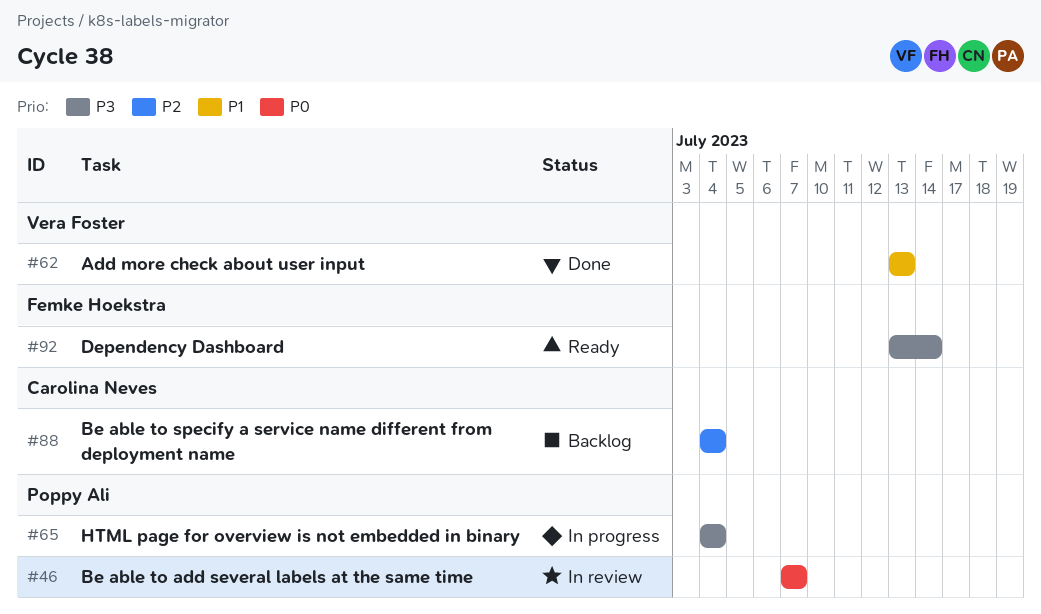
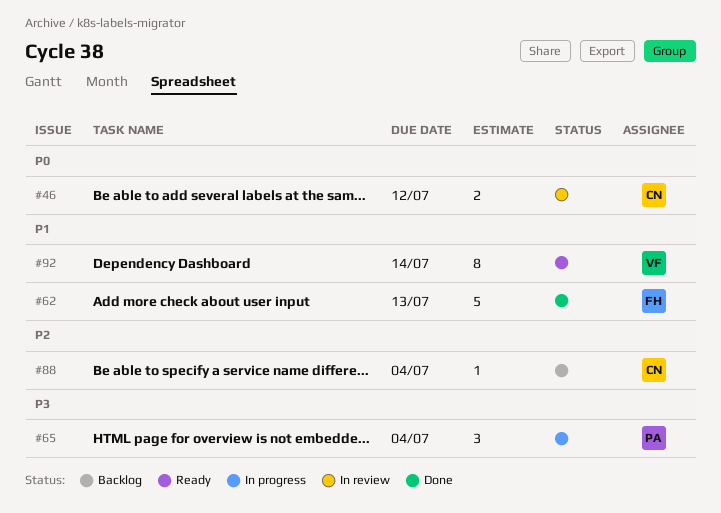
#46, owner: Poppy Ali -> Carolina Neves
#46, due: Jul 7 -> Jul 12
#62, owner: Vera Foster -> Femke Hoekstra
#92, owner: Femke Hoekstra -> Vera Foster
#92, priority: P3 -> P1

